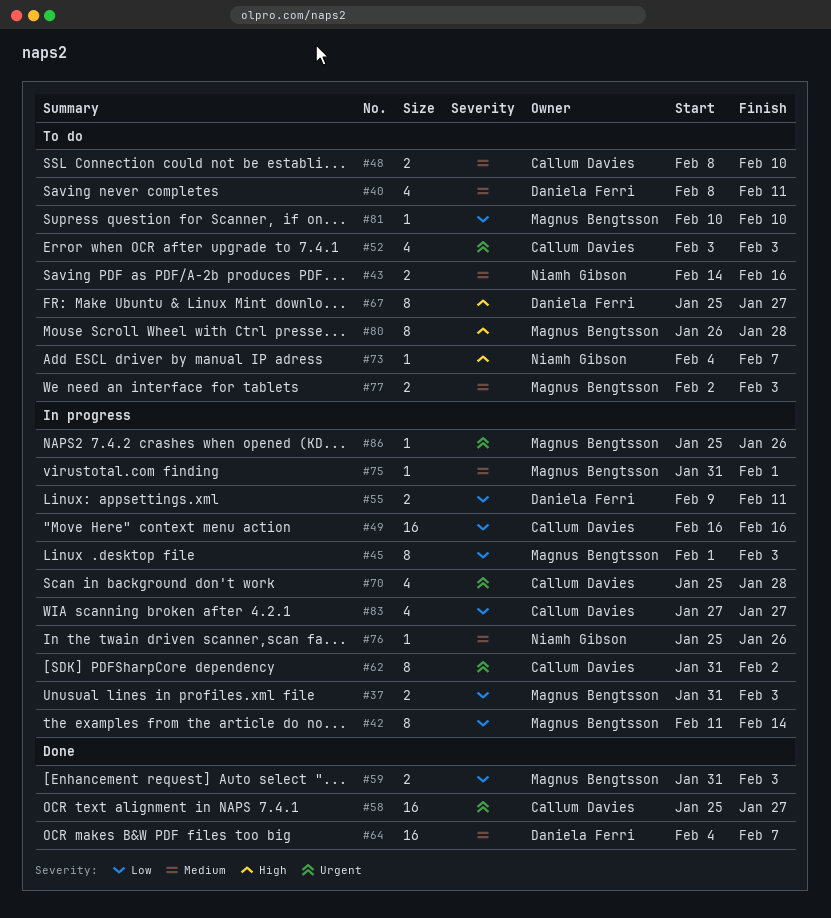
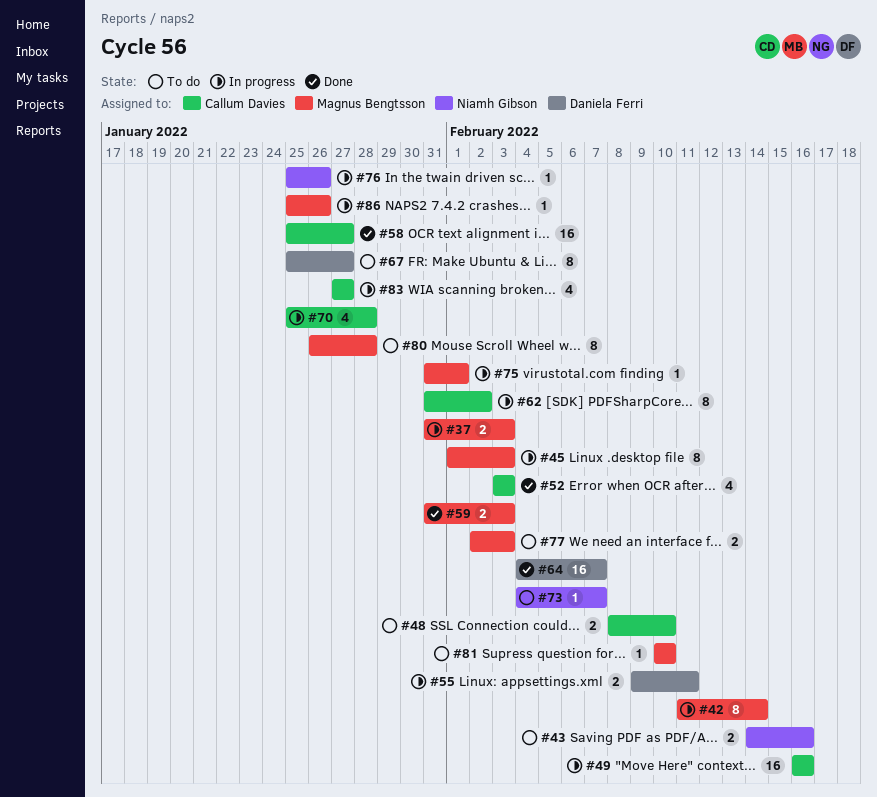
#40: present -> none
#52, status: To do -> Done

